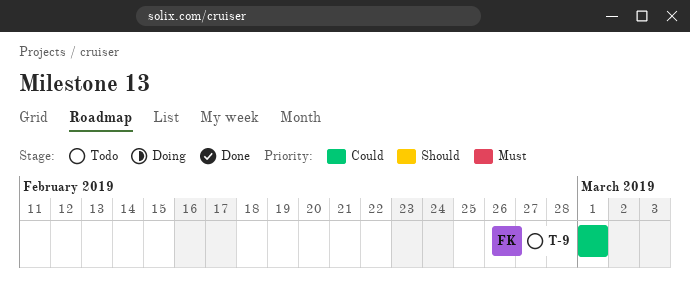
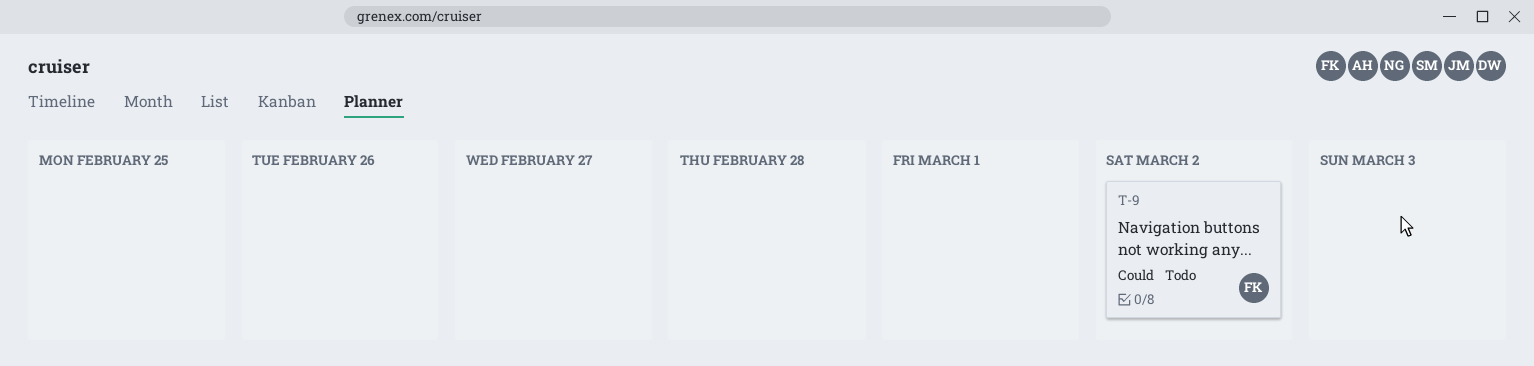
T-9, due: Mar 1 -> Mar 2

